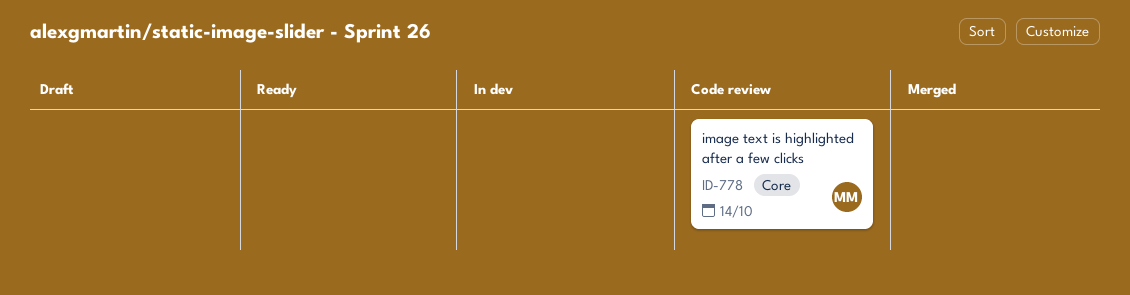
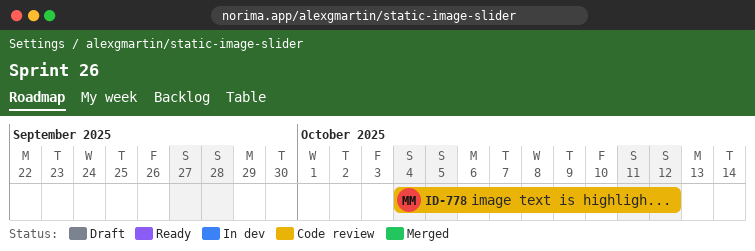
ID-778, due: Oct 14 -> Oct 12

